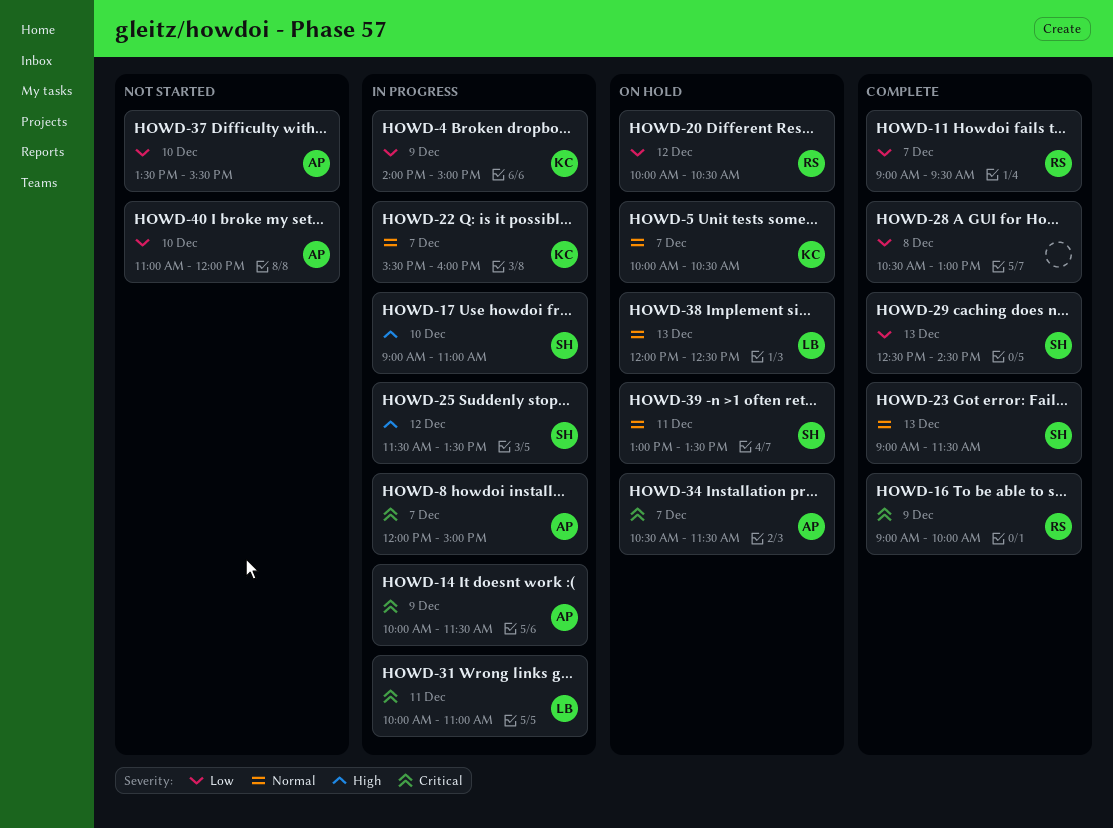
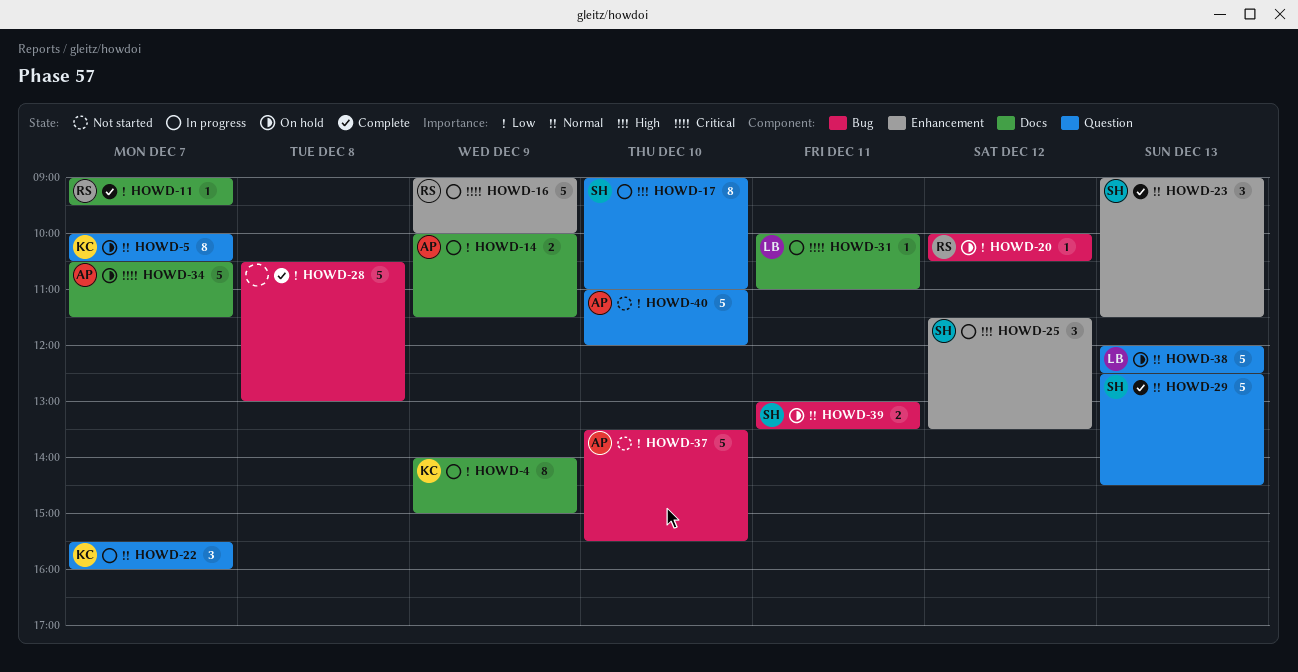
HOWD-8: present -> none
HOWD-14, priority: Critical -> Low
HOWD-16, status: Complete -> In progress
HOWD-29, priority: Low -> Normal

